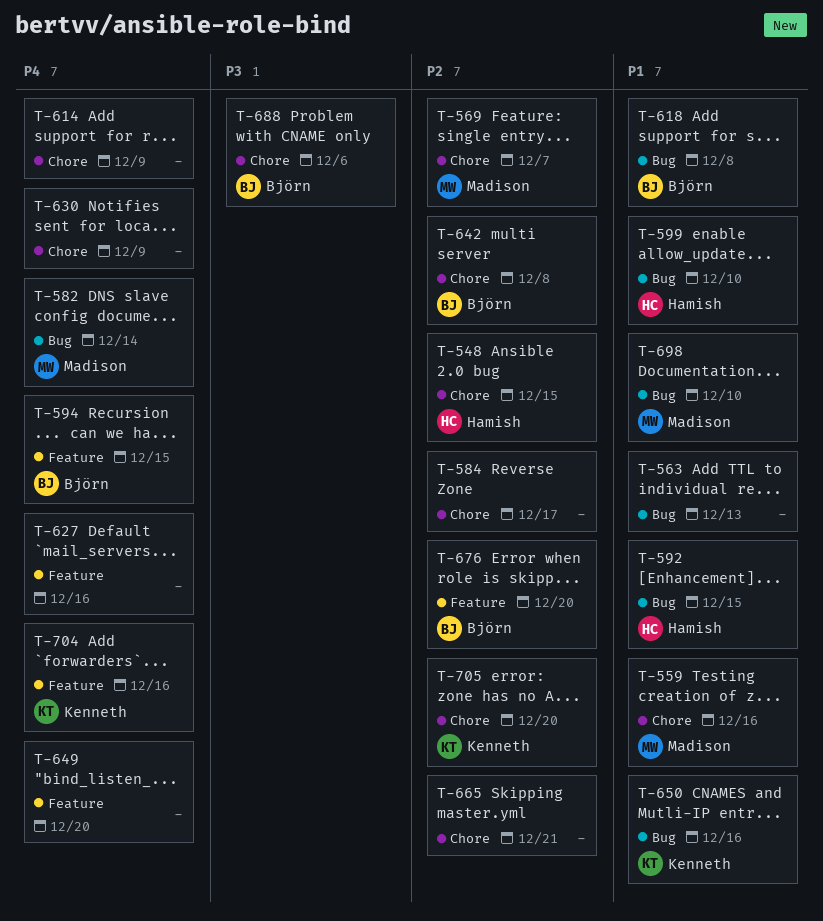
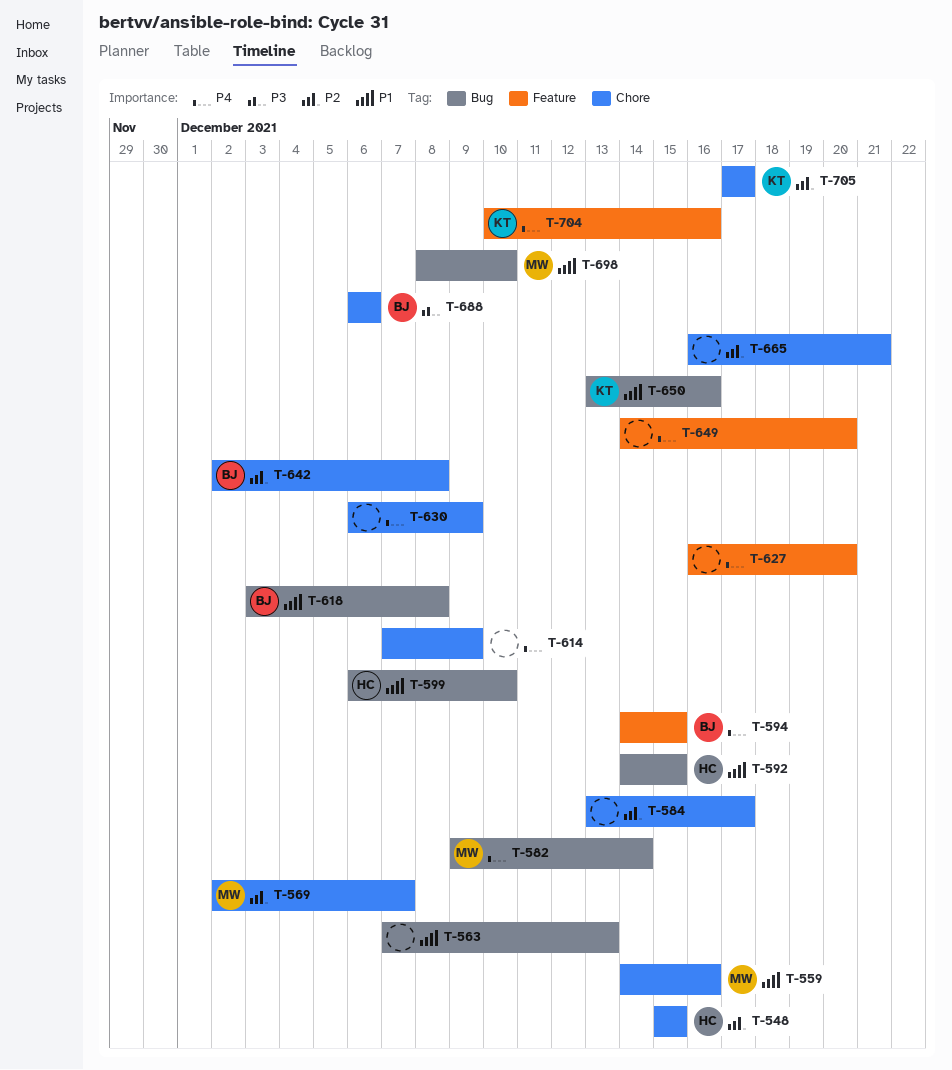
T-627, due: Dec 16 -> Dec 20
T-676: present -> none
T-705, due: Dec 20 -> Dec 17

